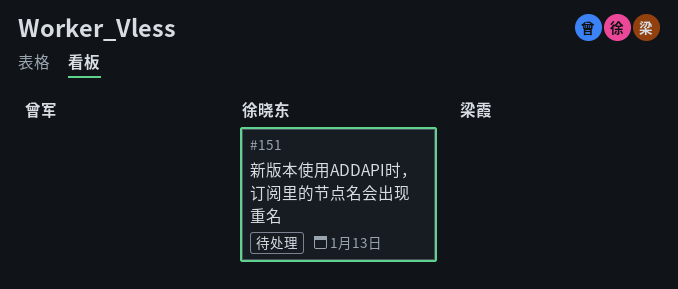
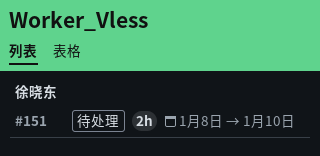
#151, due: Jan 13 -> Jan 10

